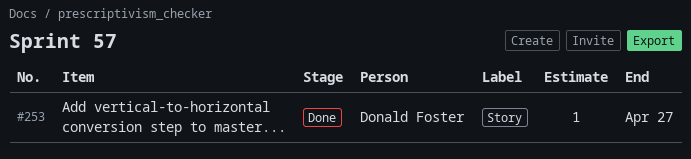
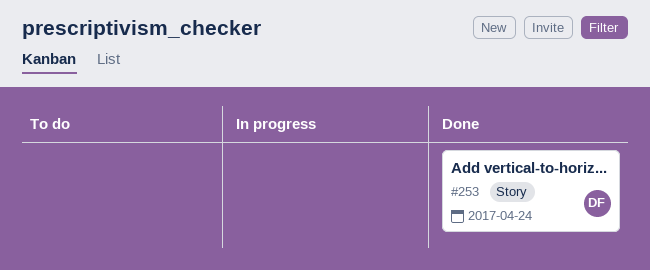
#253, due: Apr 27 -> Apr 24

